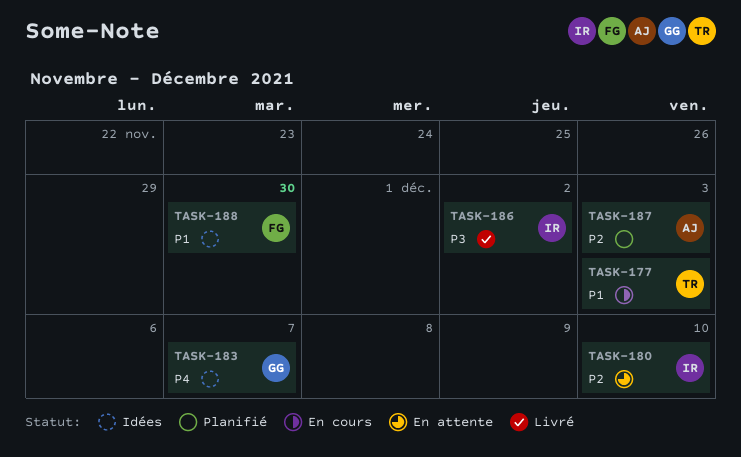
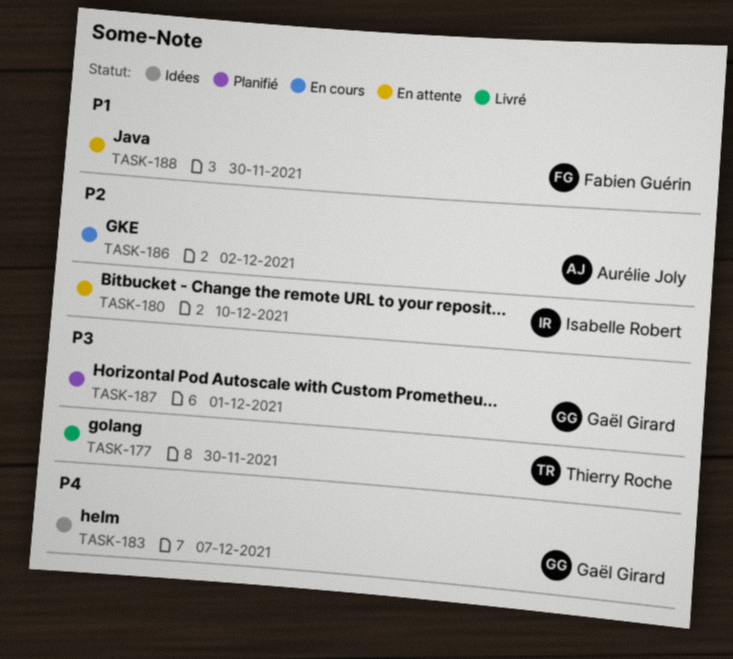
TASK-177, status: En cours -> Livré
TASK-177, priority: P1 -> P3
TASK-177, due: Dec 3 -> Nov 30
TASK-186, status: Livré -> En cours
TASK-186, owner: Isabelle Robert -> Aurélie Joly
TASK-186, priority: P3 -> P2
TASK-187, owner: Aurélie Joly -> Gaël Girard
TASK-187, priority: P2 -> P3
TASK-187, due: Dec 3 -> Dec 1
TASK-188, status: Idées -> En attente

